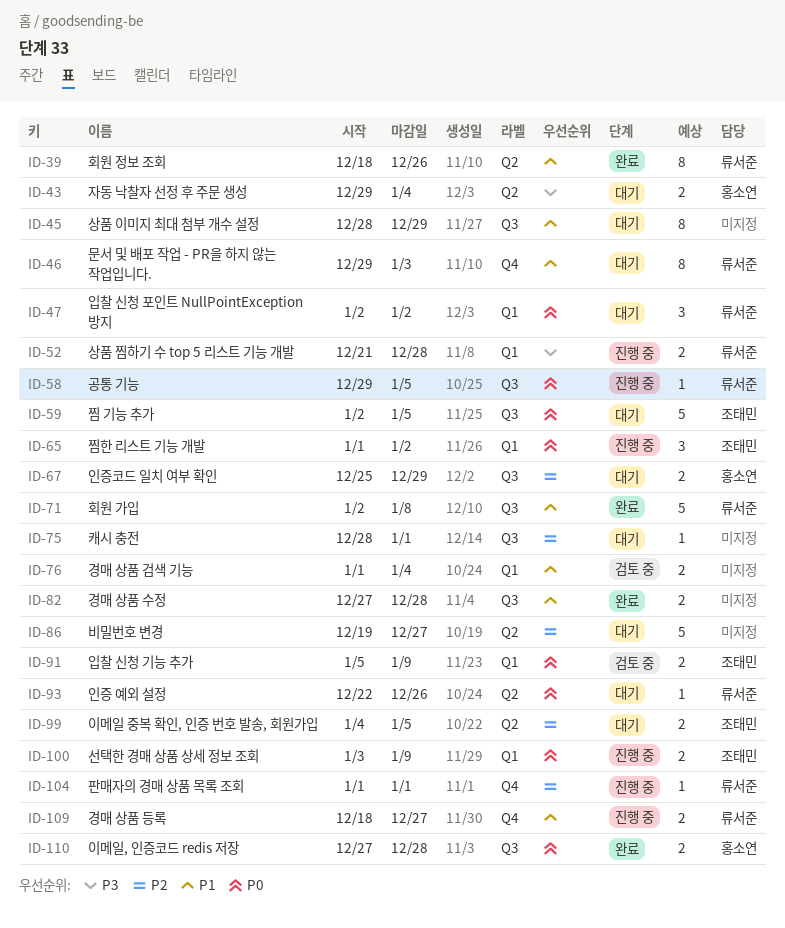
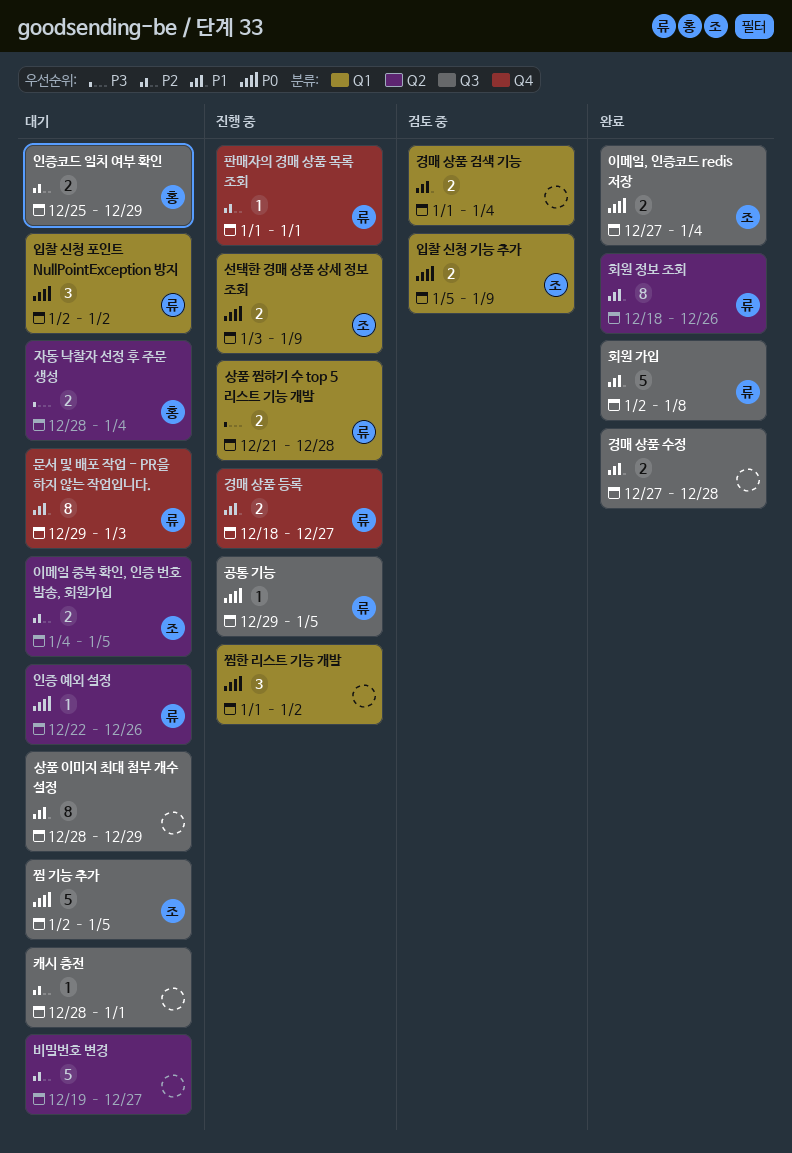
이메일, 인증코드 redis 저장, owner: 홍소연 -> 조태민
이메일, 인증코드 redis 저장, due: Dec 28 -> Jan 4
자동 낙찰자 선정 후 주문 생성, start: Dec 29 -> Dec 28
찜한 리스트 기능 개발, owner: 조태민 -> none

